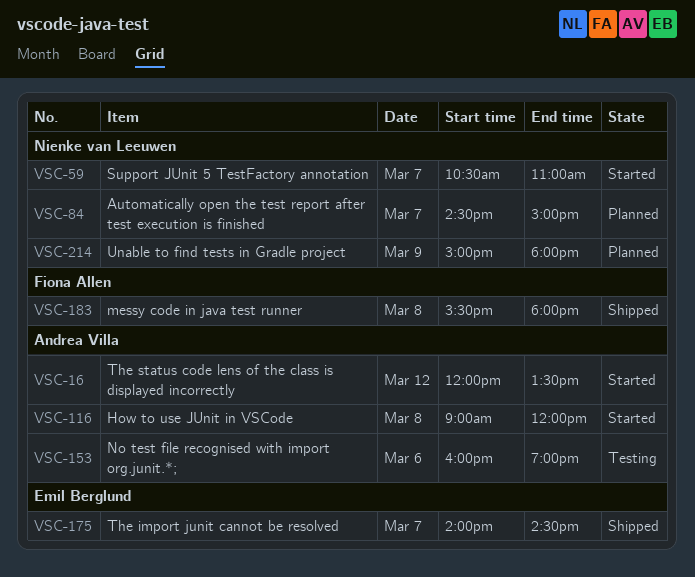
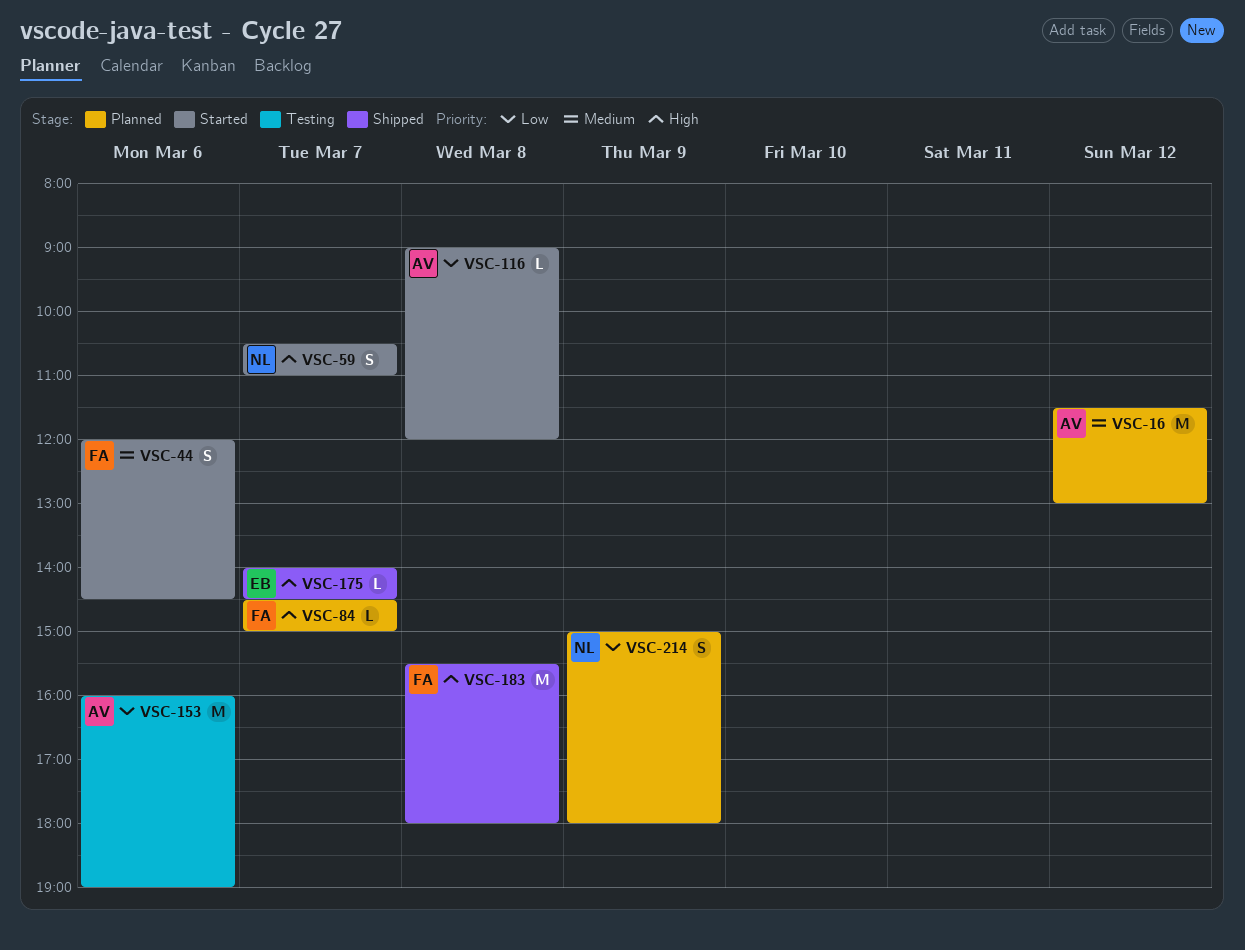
VSC-16, status: Started -> Planned
VSC-16, begins: 12:00 -> 11:30
VSC-16, ends: 13:30 -> 13:00
VSC-44: none -> present
VSC-84, owner: Nienke van Leeuwen -> Fiona Allen

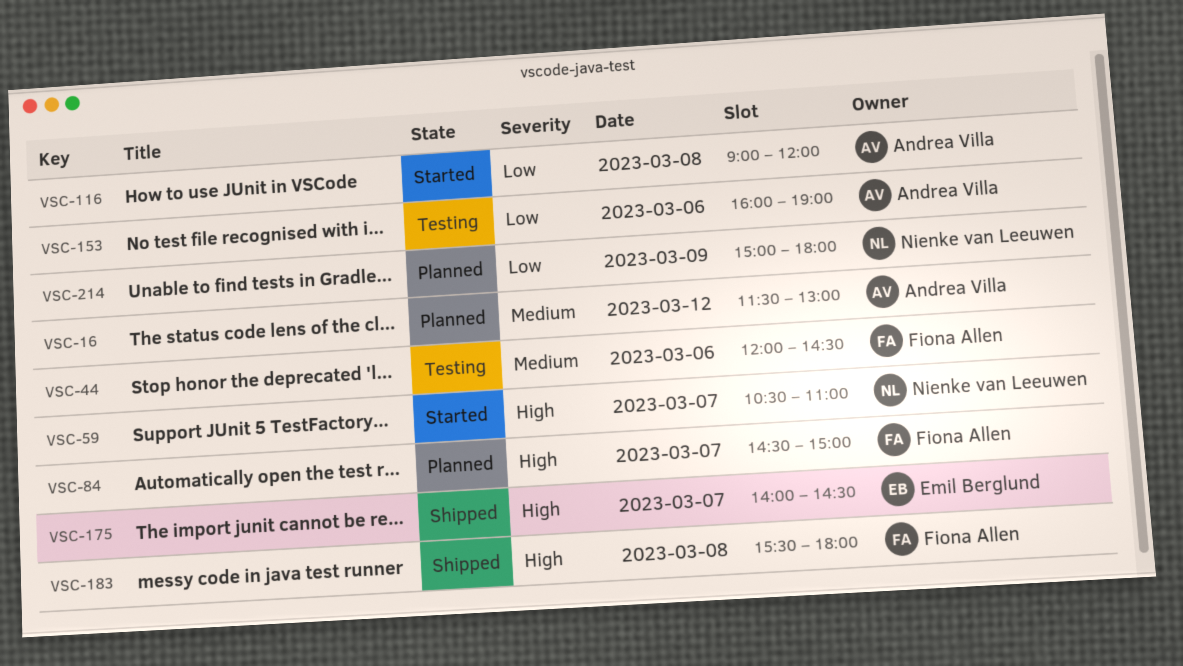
VSC-44, status: Started -> Testing

